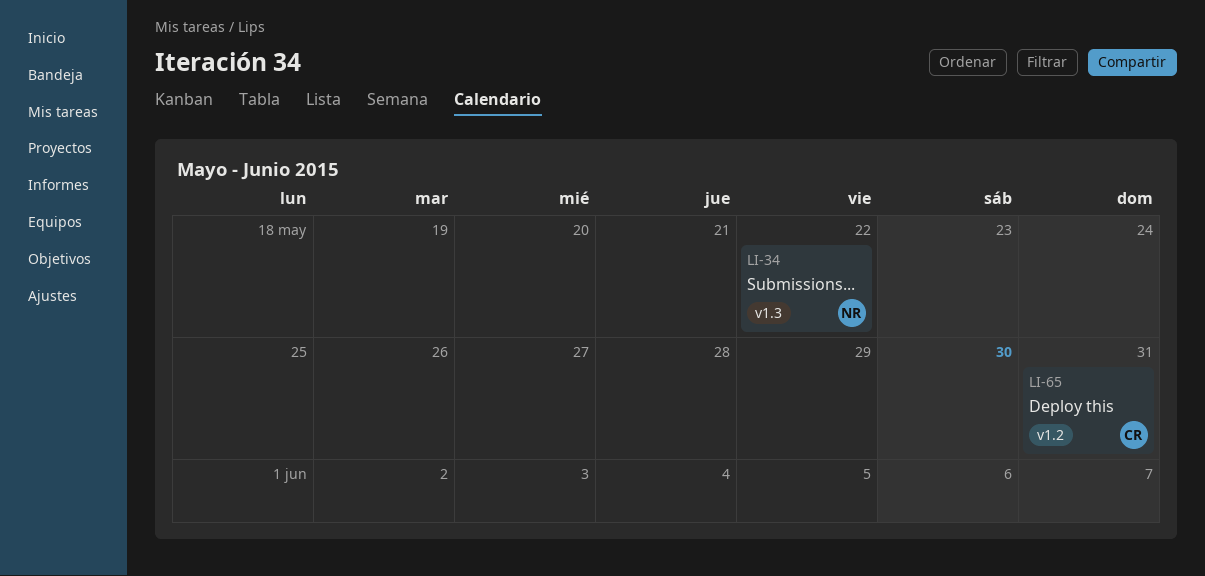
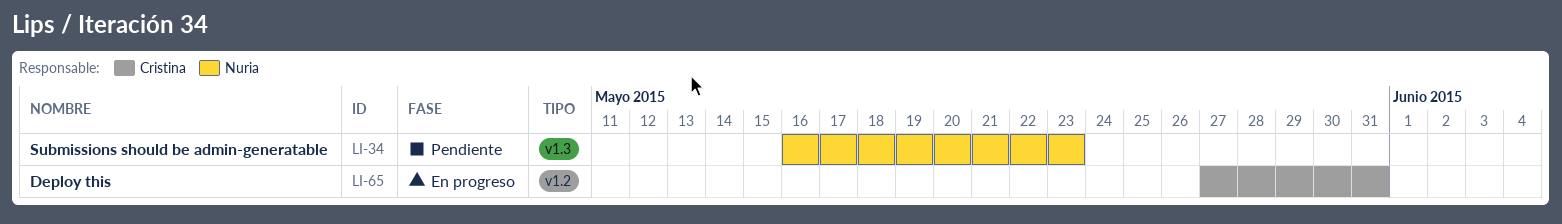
LI-34, due: May 22 -> May 23

